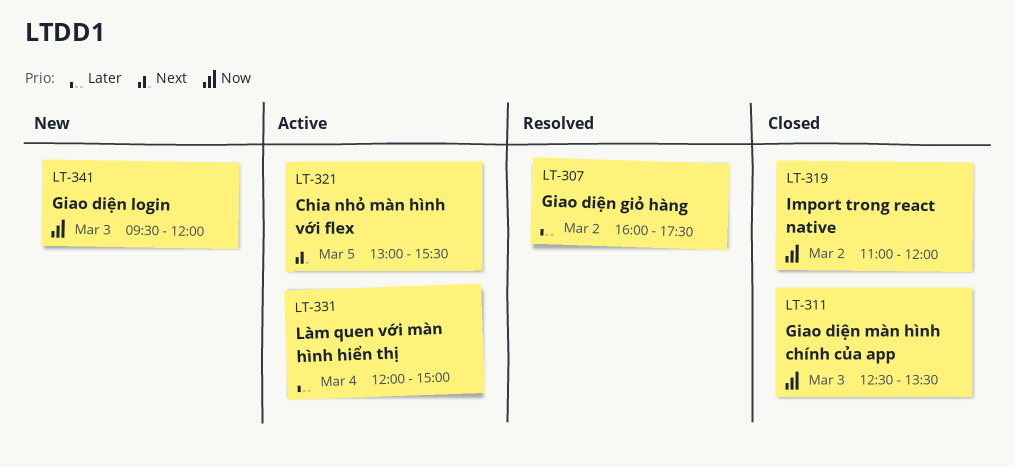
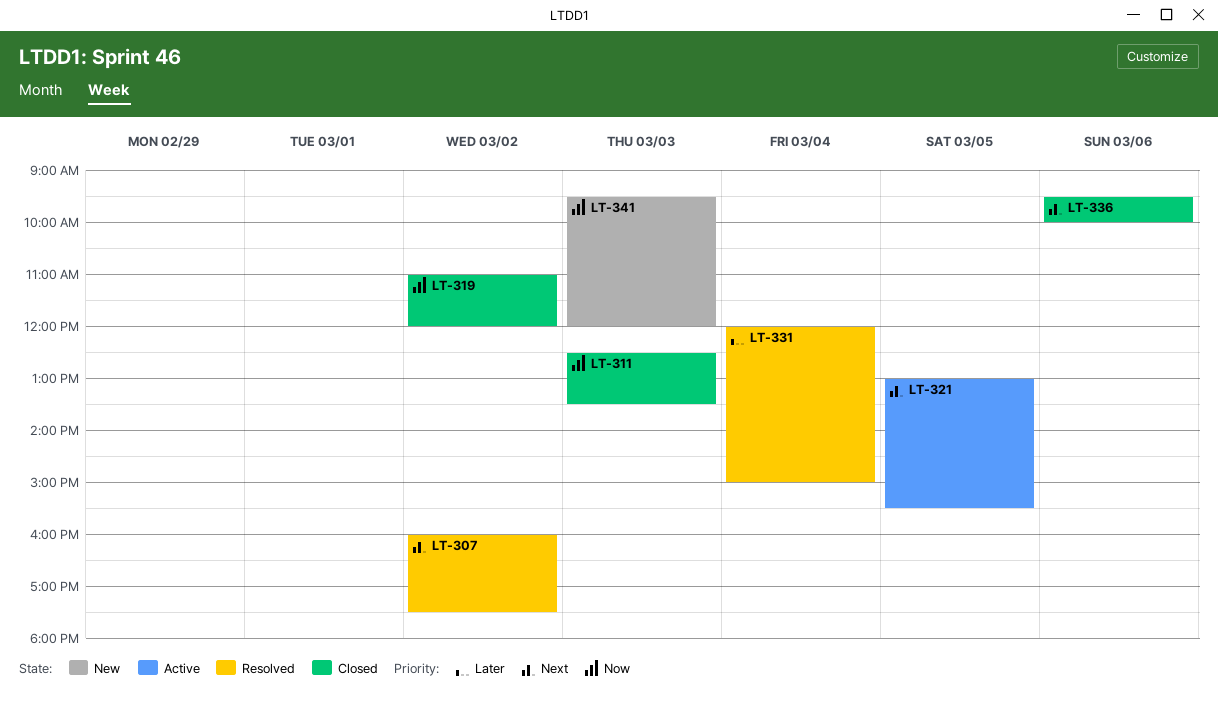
LT-307, priority: Later -> Next
LT-331, status: Active -> Resolved
LT-336: none -> present

